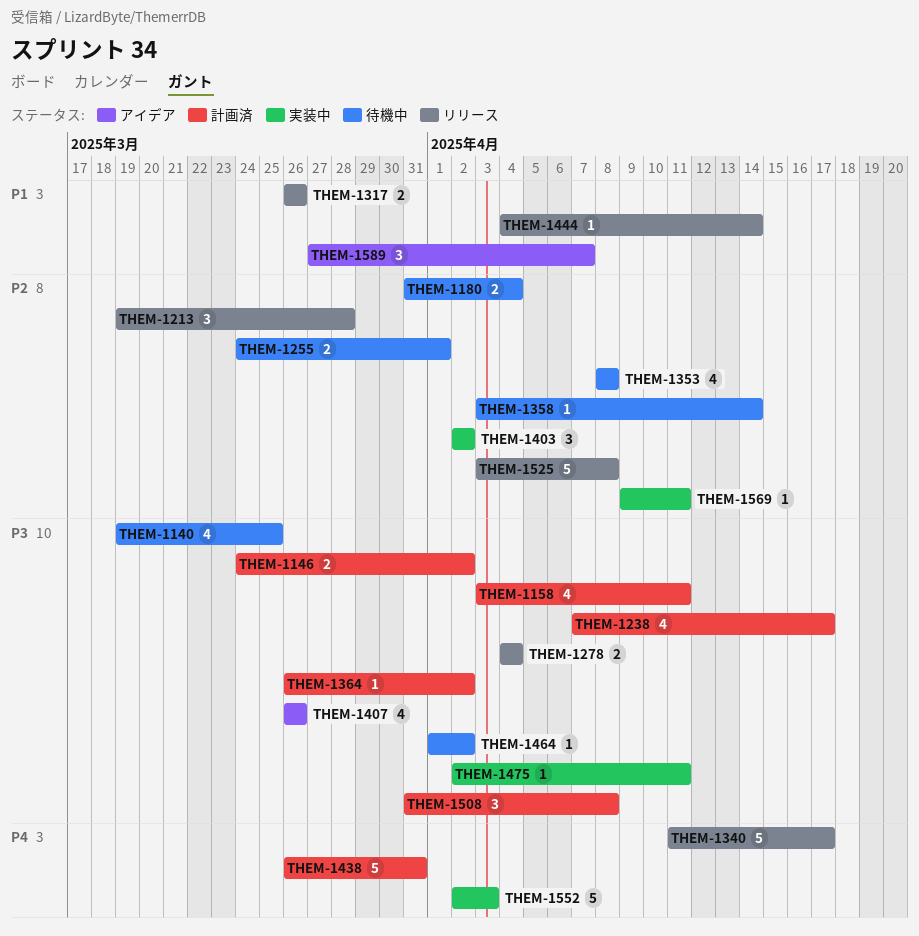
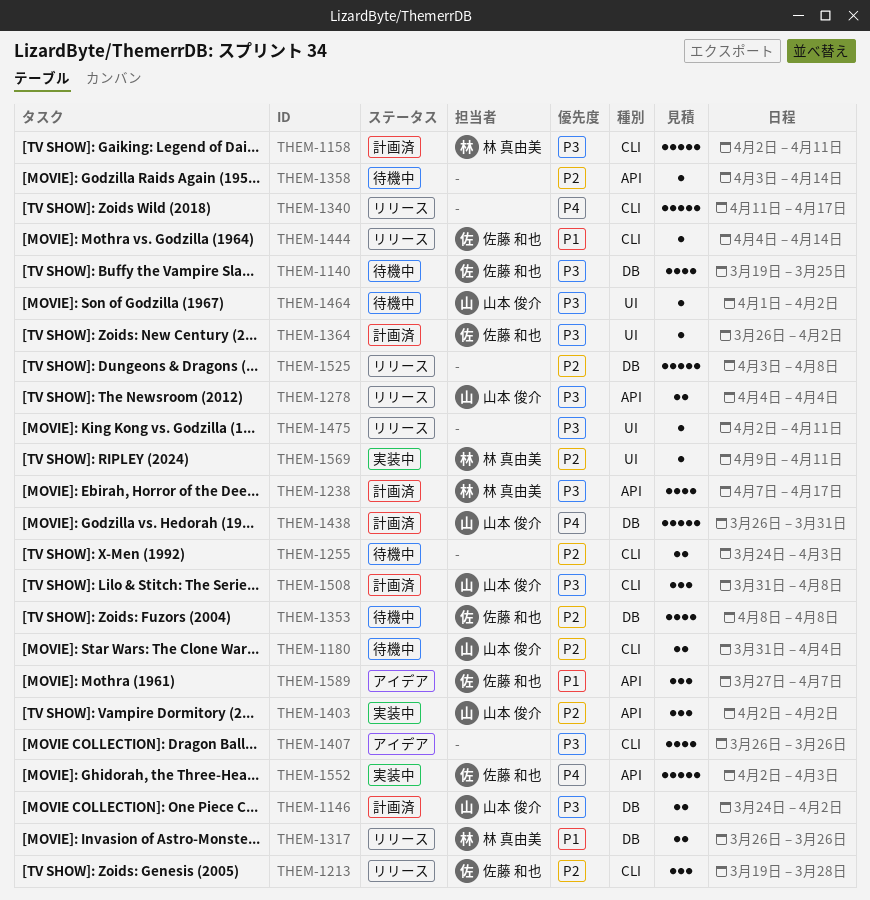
THEM-1158, estimate: 4 -> 5
THEM-1158, start: Apr 3 -> Apr 2
THEM-1255, due: Apr 1 -> Apr 3
THEM-1475, status: 実装中 -> リリース

